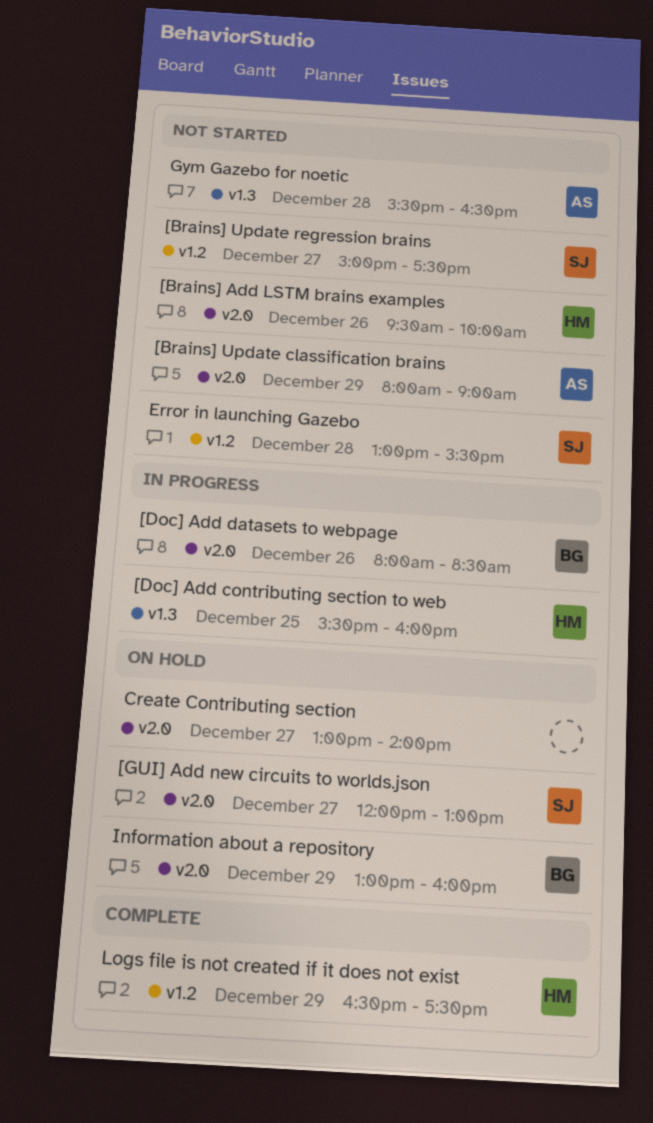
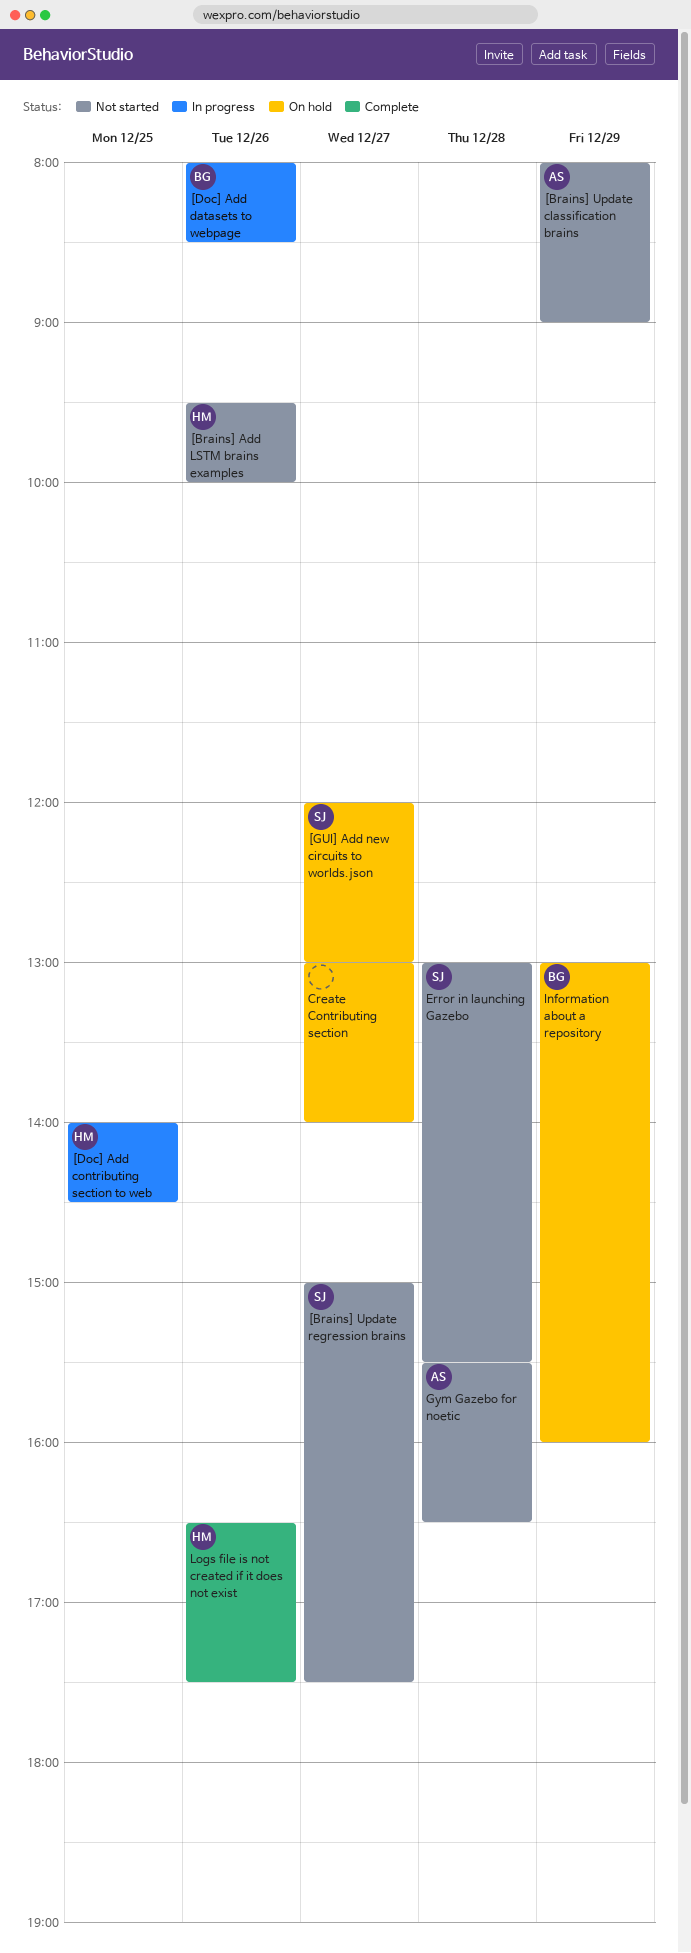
[Doc] Add contributing section to web, begins: 15:30 -> 14:00
[Doc] Add contributing section to web, ends: 16:00 -> 14:30
Logs file is not created if it does not exist, day: Dec 29 -> Dec 26

